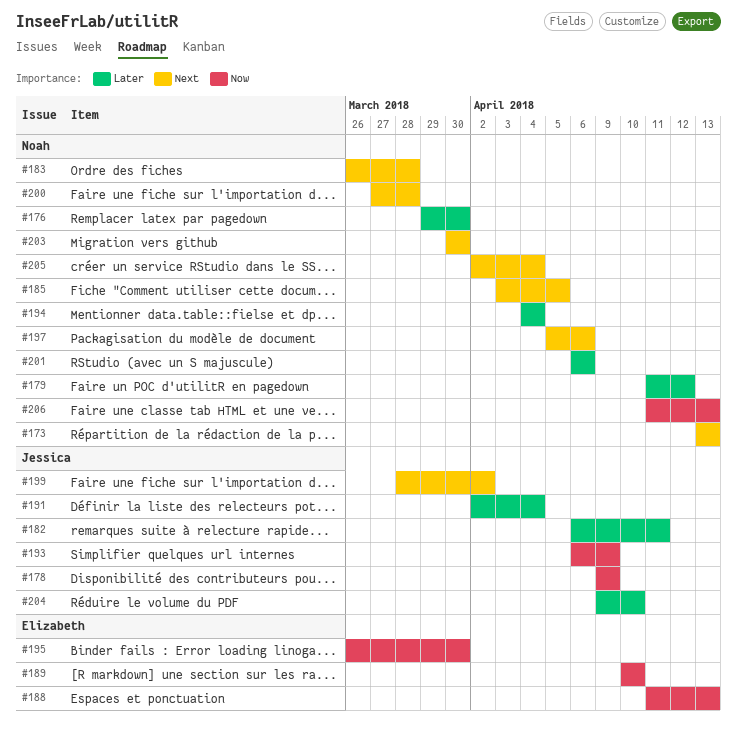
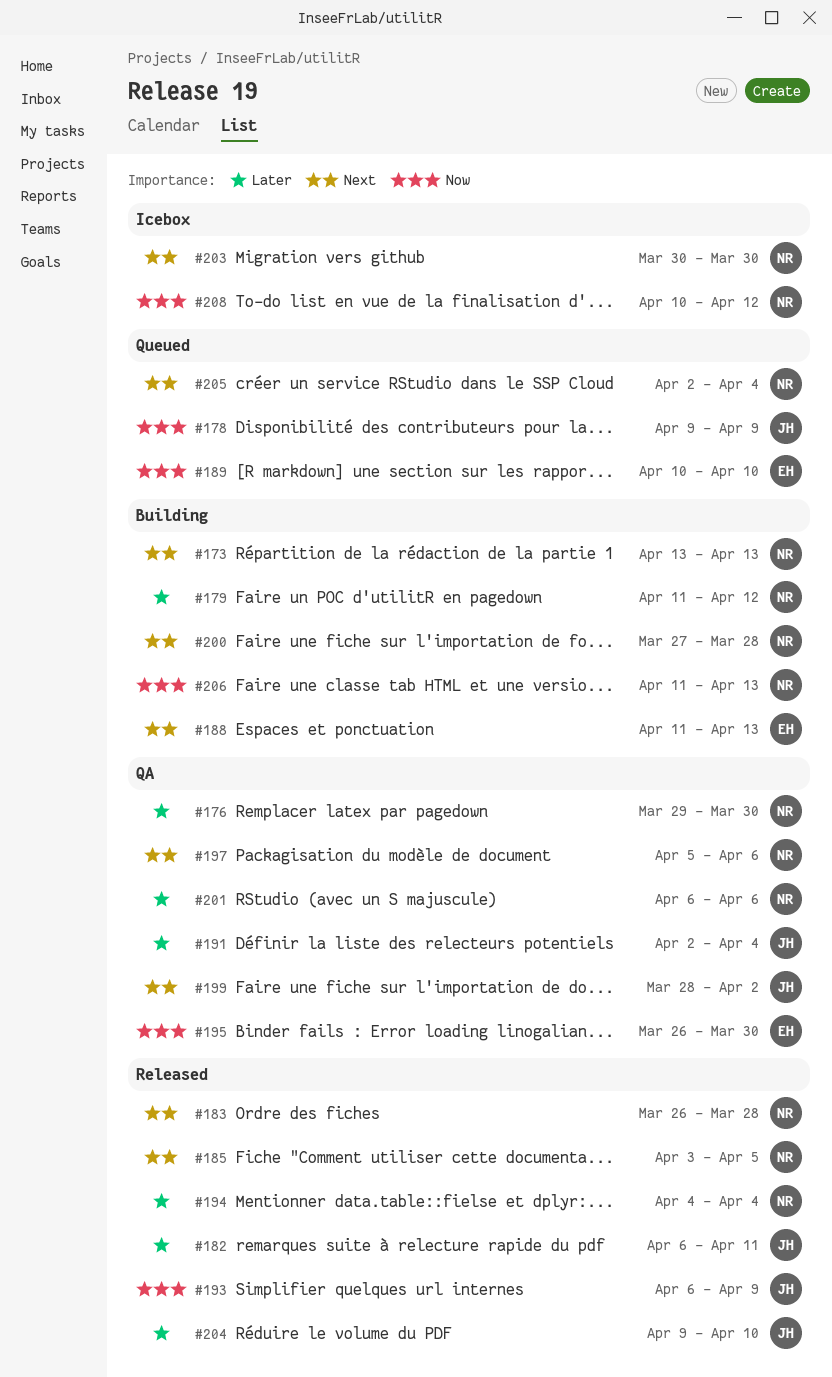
#188, priority: Now -> Next
#208: none -> present

